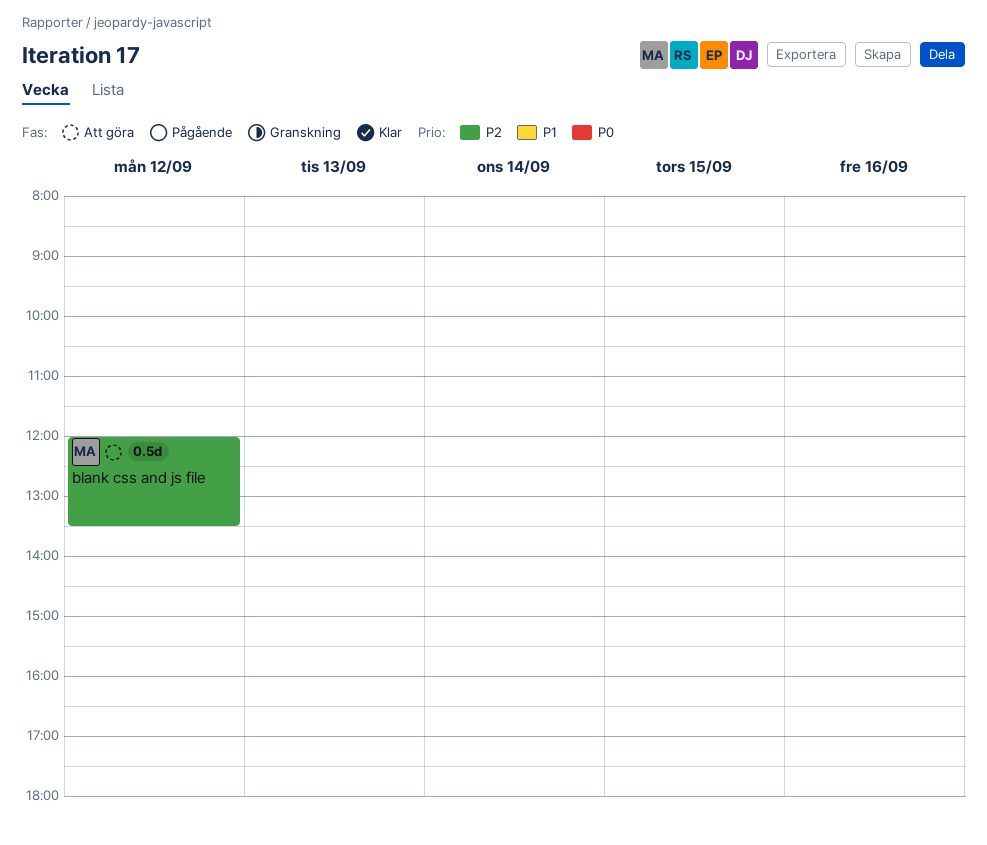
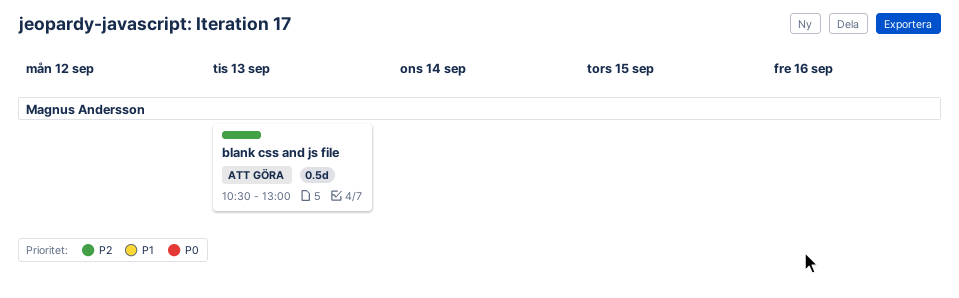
blank css and js file, day: Sep 12 -> Sep 13
blank css and js file, begins: 12:00 -> 10:30
blank css and js file, ends: 13:30 -> 13:00

